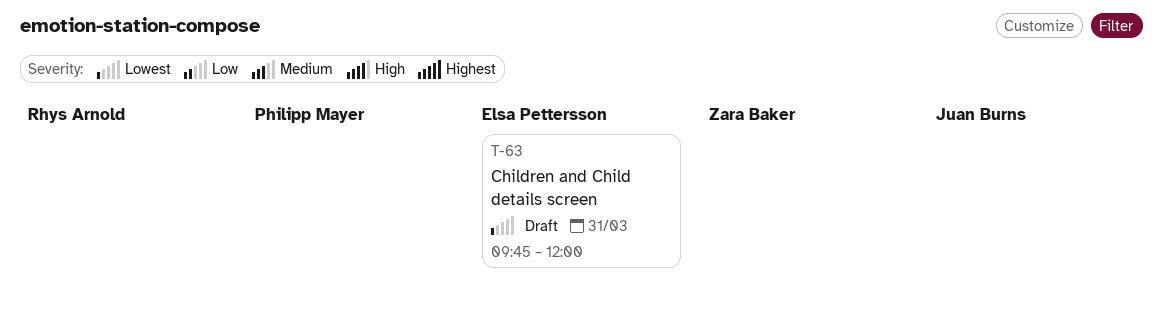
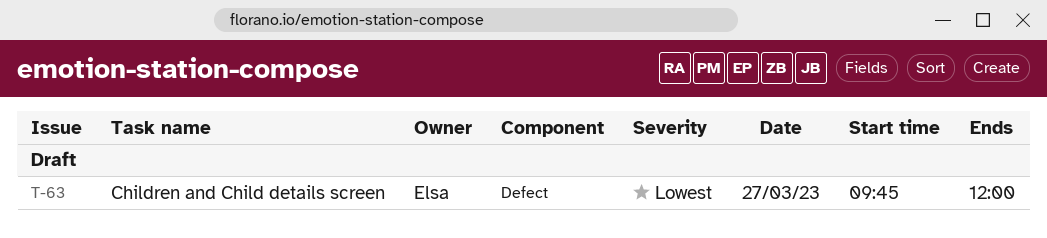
T-63, day: Mar 31 -> Mar 27

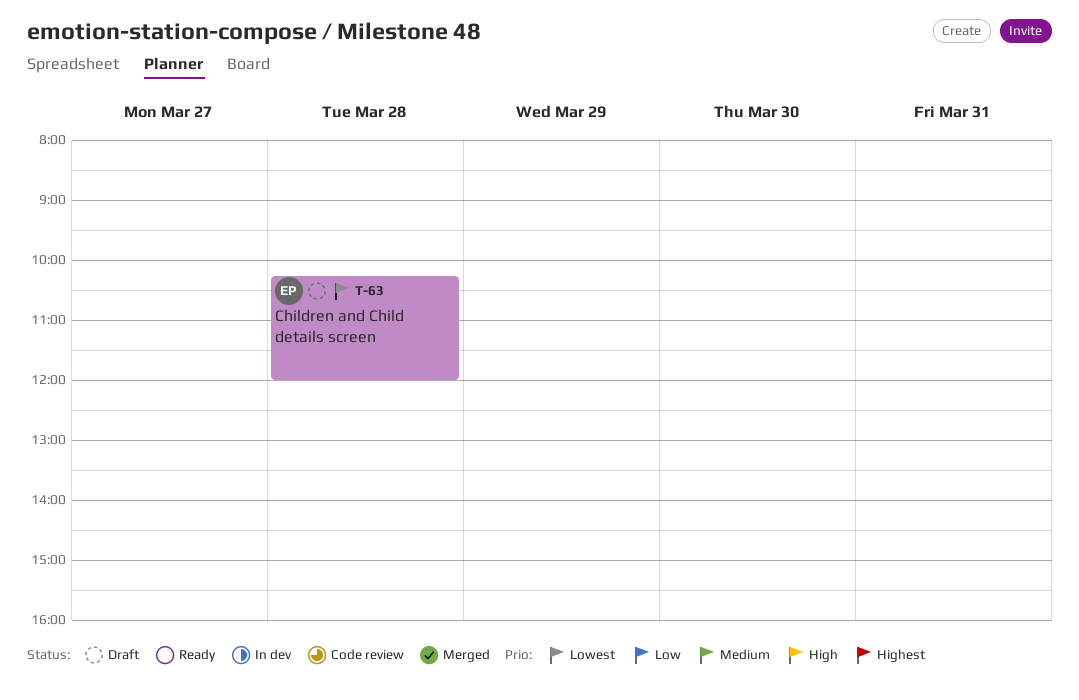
T-63, day: Mar 27 -> Mar 28
T-63, begins: 09:45 -> 10:15

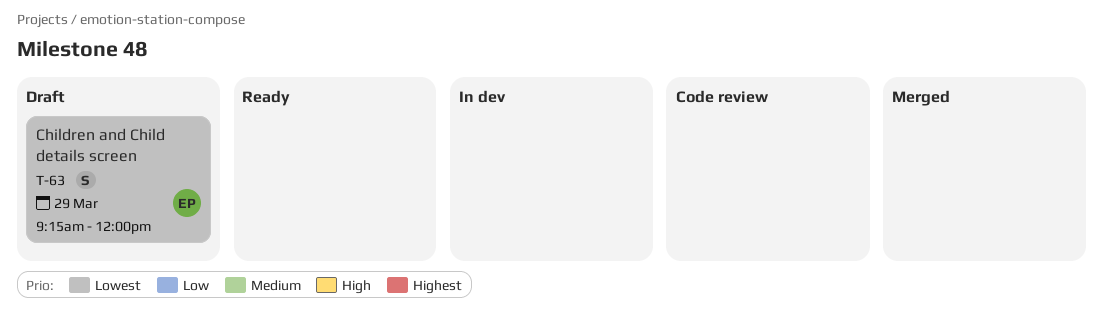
T-63, day: Mar 28 -> Mar 29
T-63, begins: 10:15 -> 09:15

